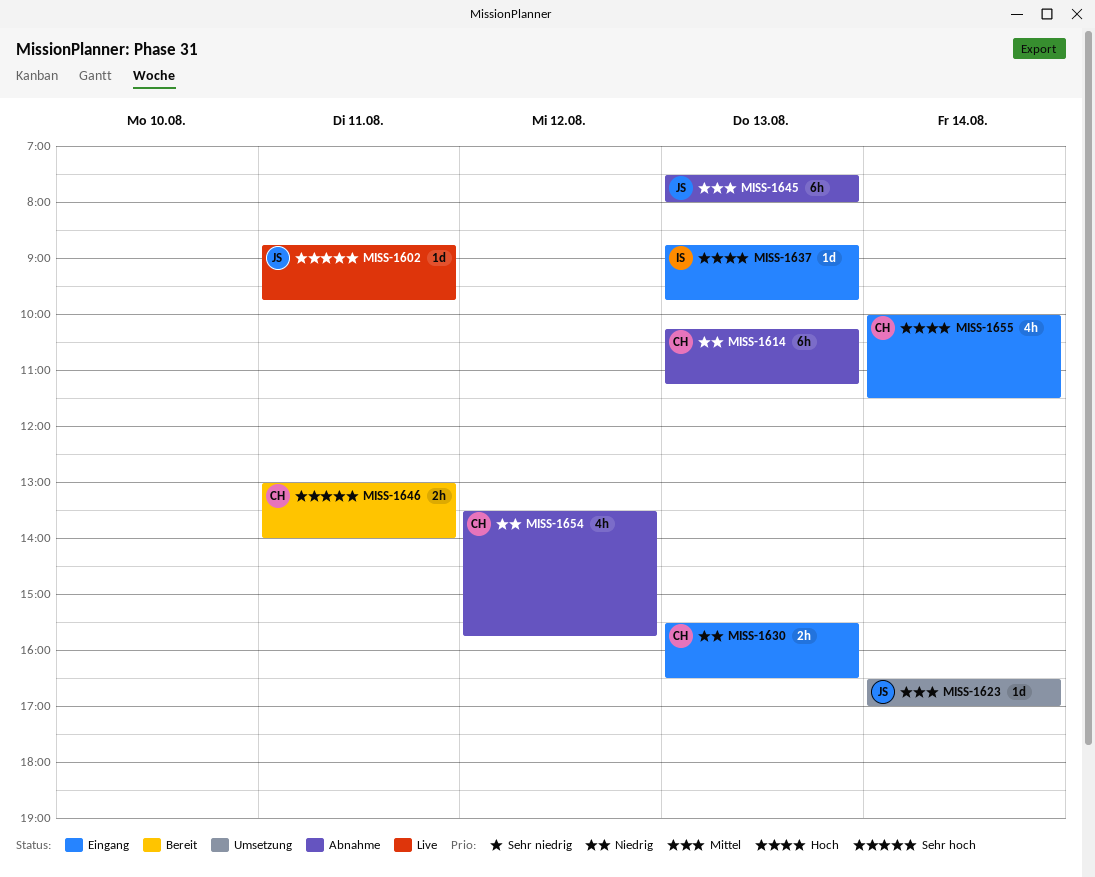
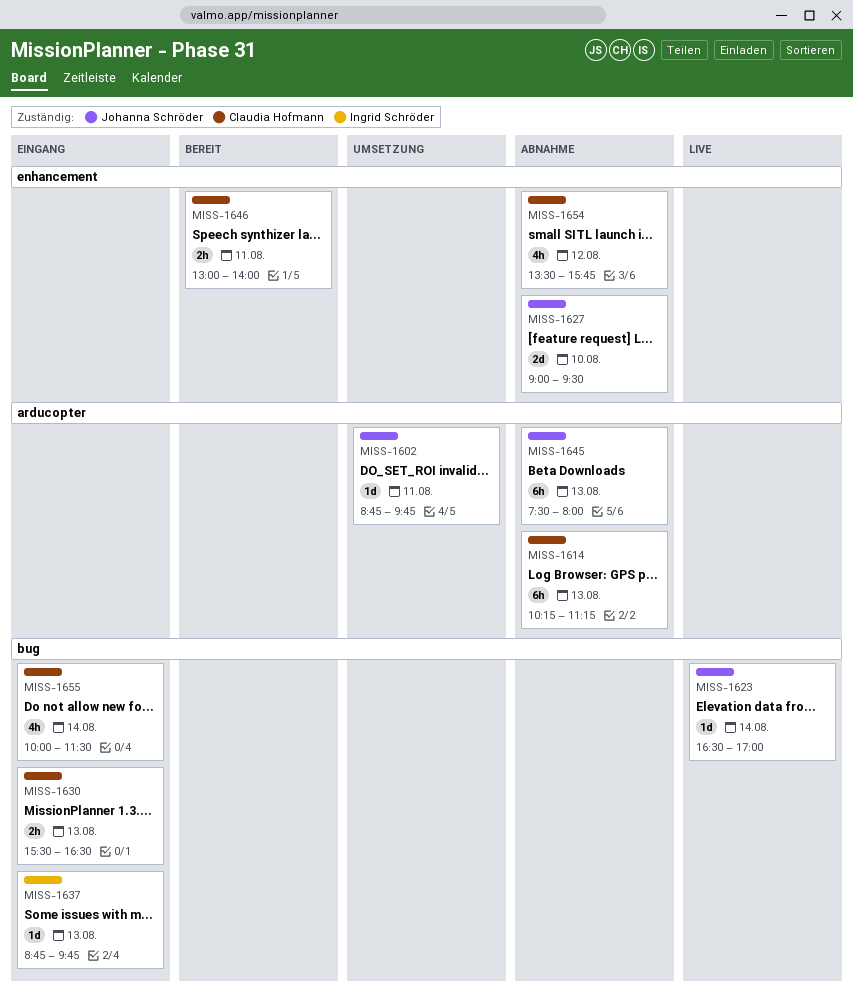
MISS-1602, status: Live -> Umsetzung
MISS-1623, status: Umsetzung -> Live
MISS-1627: none -> present

